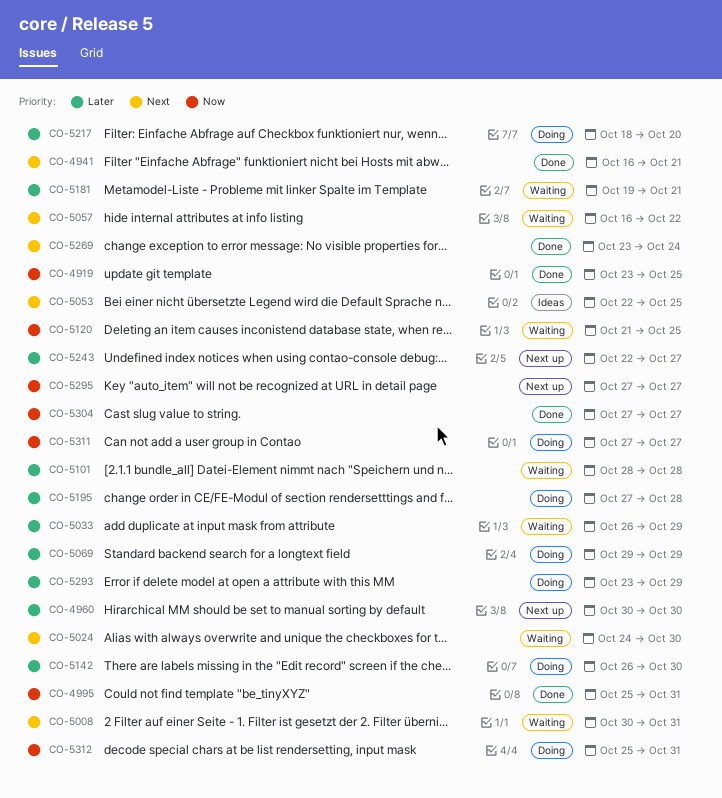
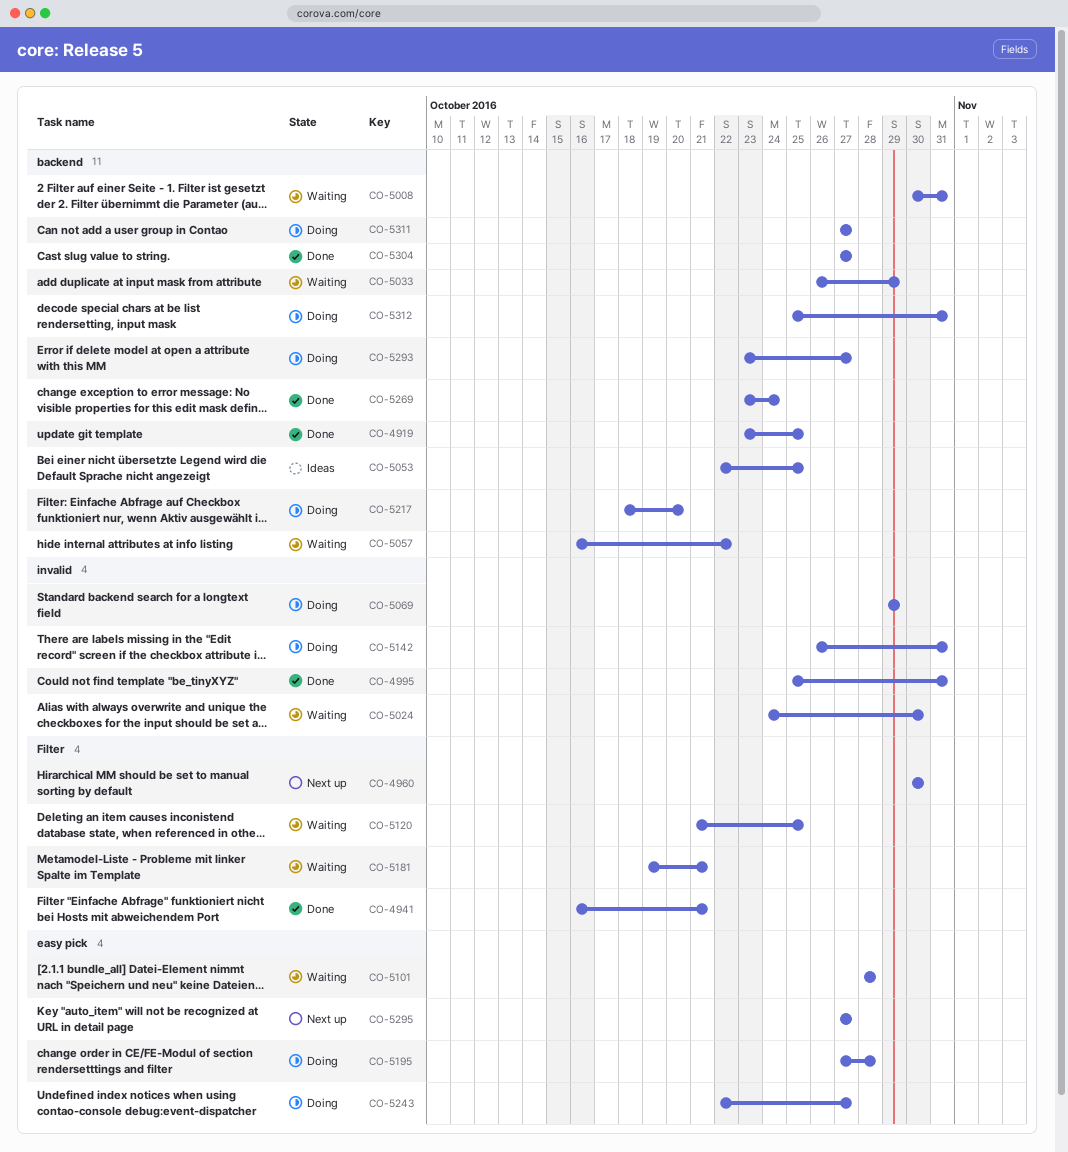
CO-5142, due: Oct 30 -> Oct 31
CO-5243, status: Next up -> Doing
CO-5293, due: Oct 29 -> Oct 27

